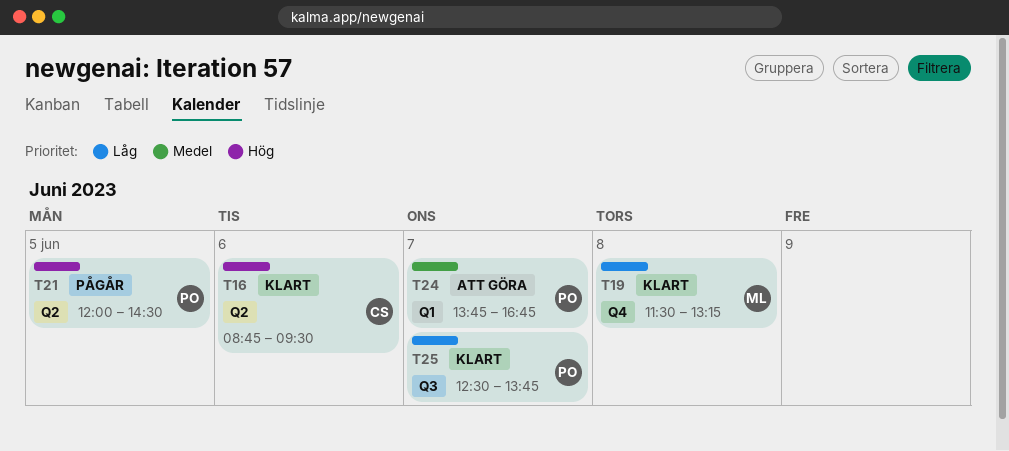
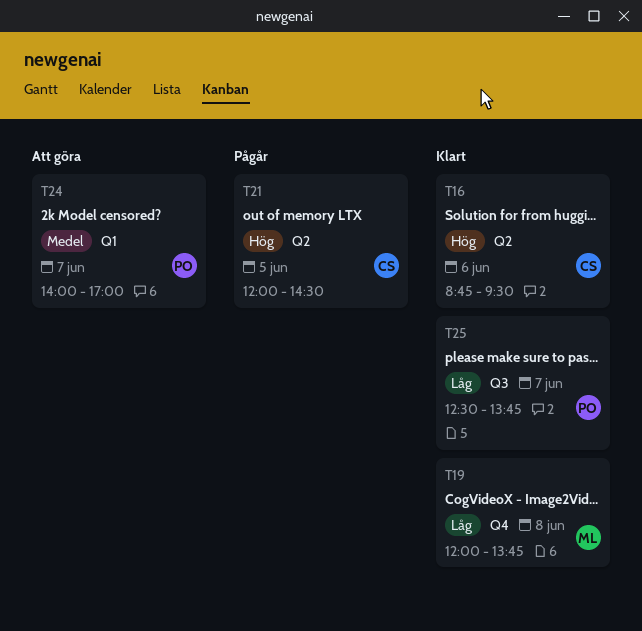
T19, begins: 11:30 -> 12:00
T19, ends: 13:15 -> 13:45
T21, owner: PO -> CS
T24, begins: 13:45 -> 14:00
T24, ends: 16:45 -> 17:00

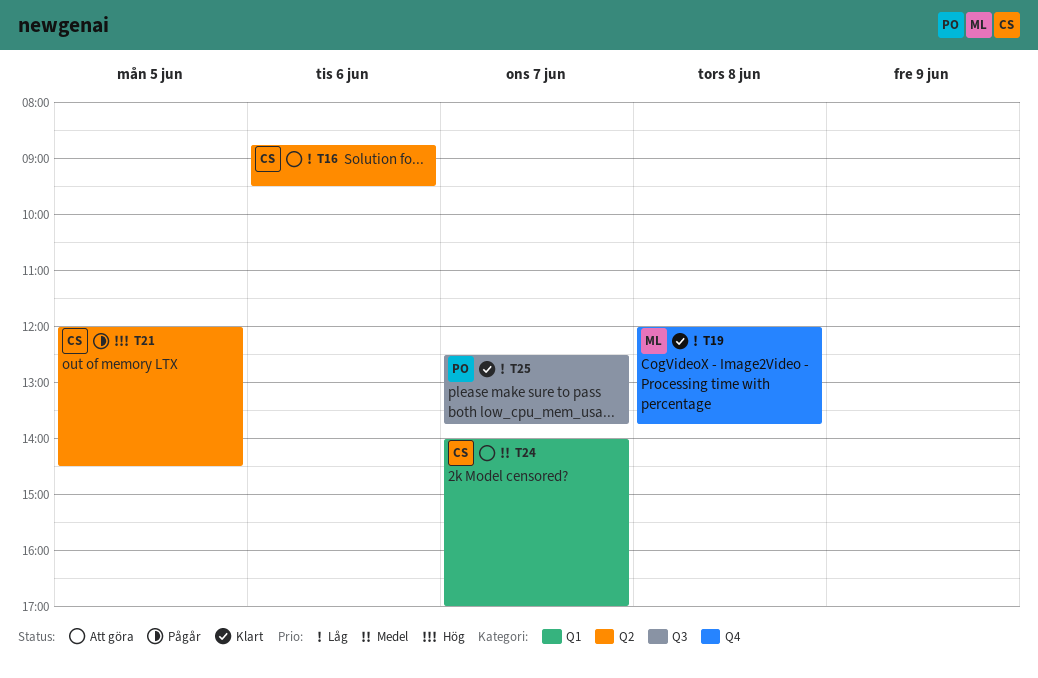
T16, status: Klart -> Att göra
T16, priority: Hög -> Låg
T24, owner: PO -> CS

